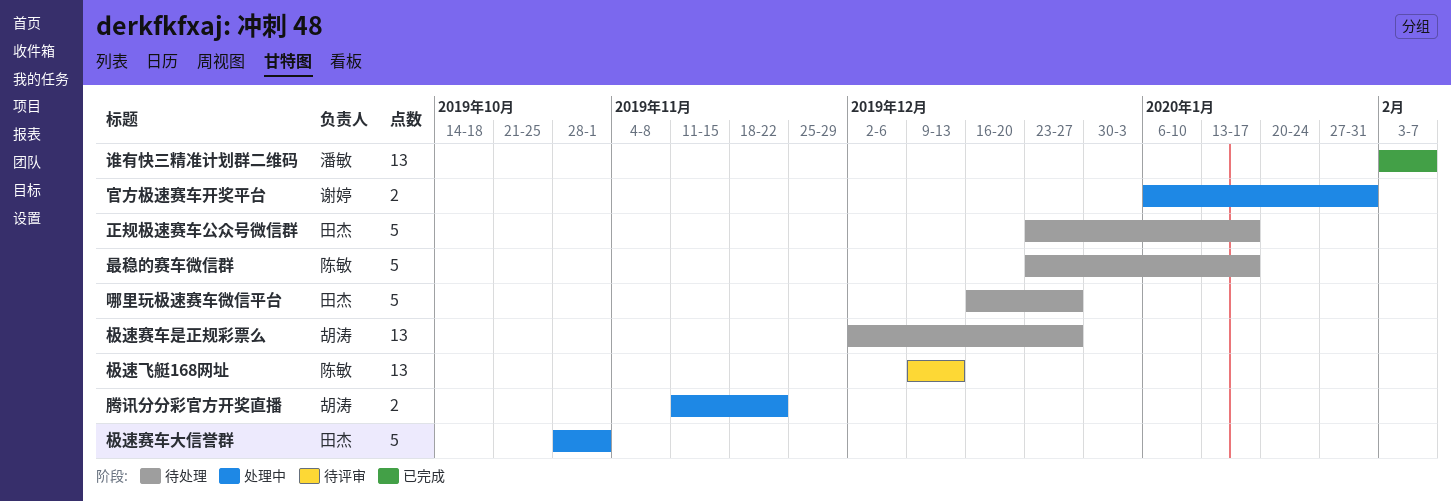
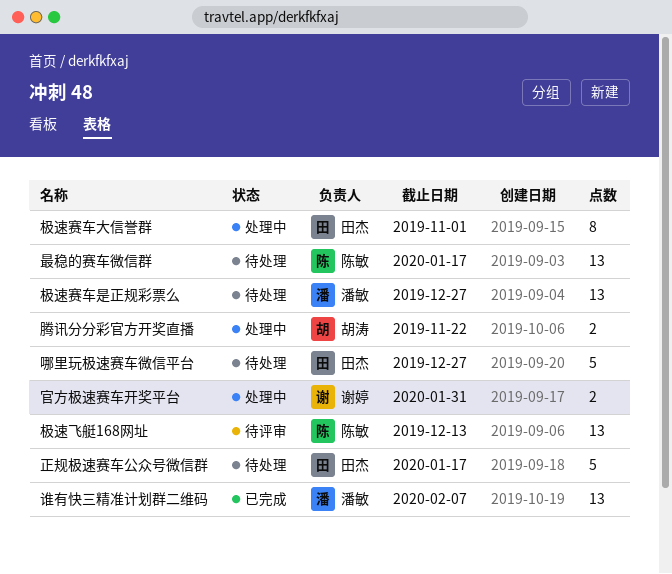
最稳的赛车微信群, estimate: 5 -> 13
极速赛车大信誉群, estimate: 5 -> 8
极速赛车是正规彩票么, owner: 胡涛 -> 潘敏

